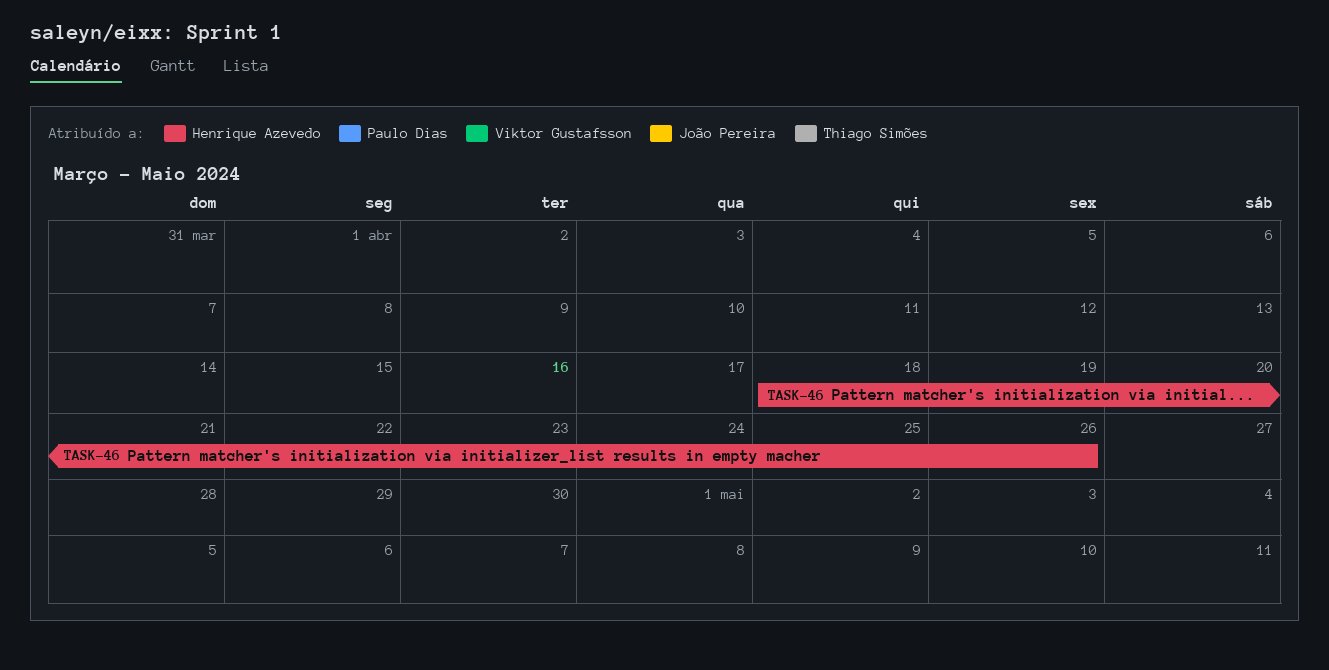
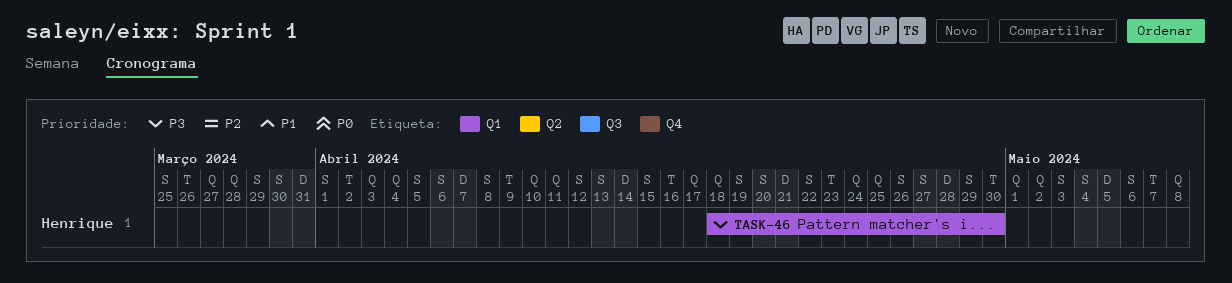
TASK-46, due: Apr 26 -> Apr 30

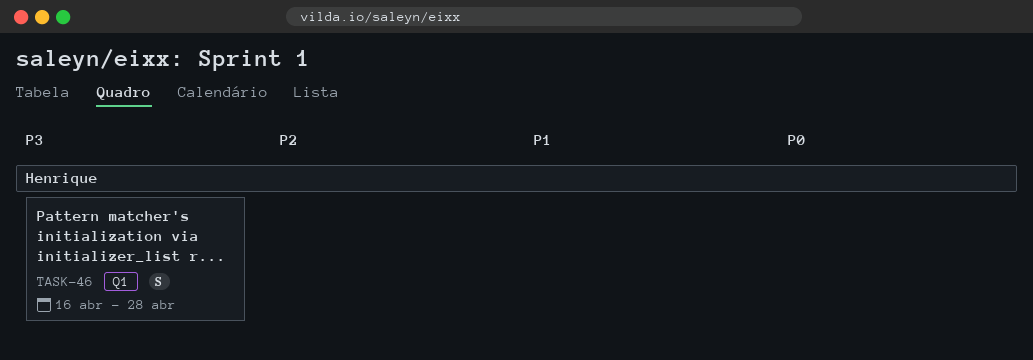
TASK-46, start: Apr 18 -> Apr 16
TASK-46, due: Apr 30 -> Apr 28

